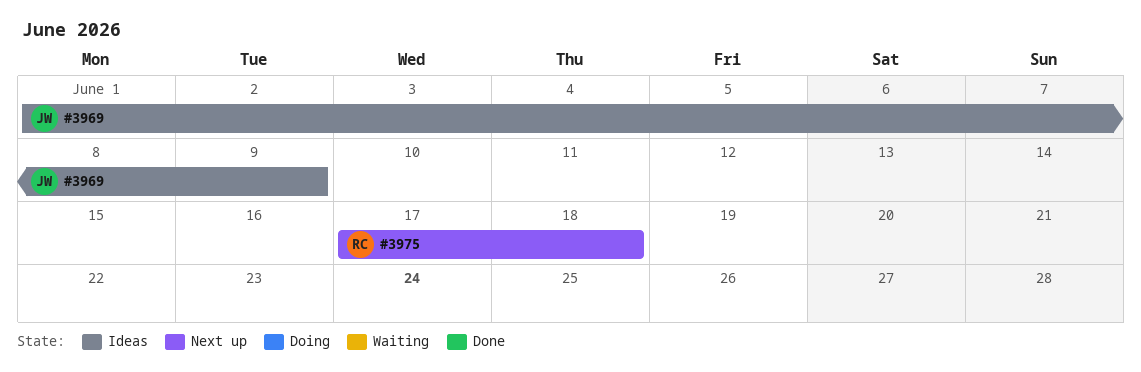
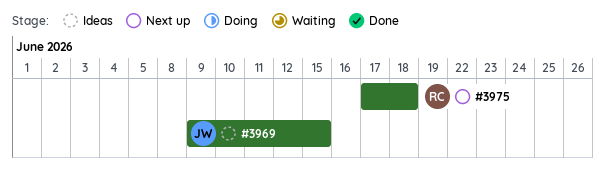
#3969, start: Jun 1 -> Jun 9
#3969, due: Jun 9 -> Jun 15

